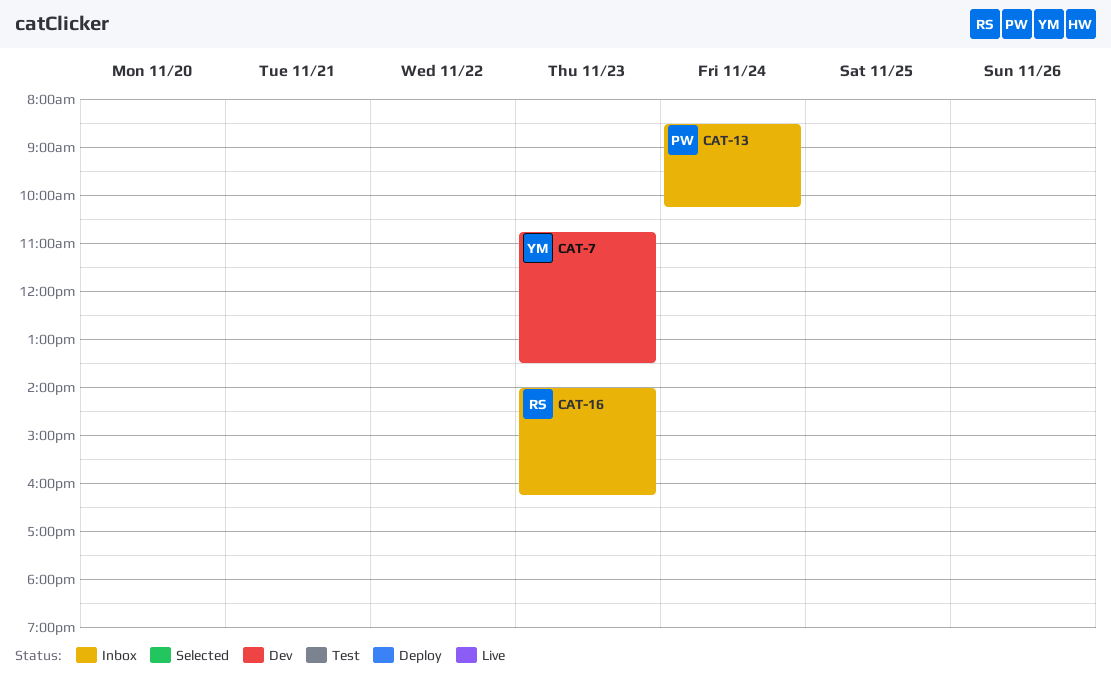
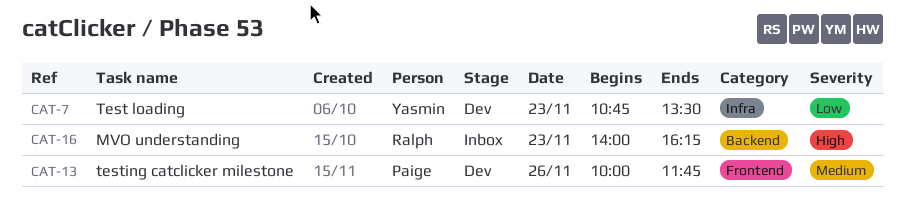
CAT-13, status: Inbox -> Dev
CAT-13, day: Nov 24 -> Nov 26
CAT-13, begins: 08:30 -> 10:00
CAT-13, ends: 10:15 -> 11:45

